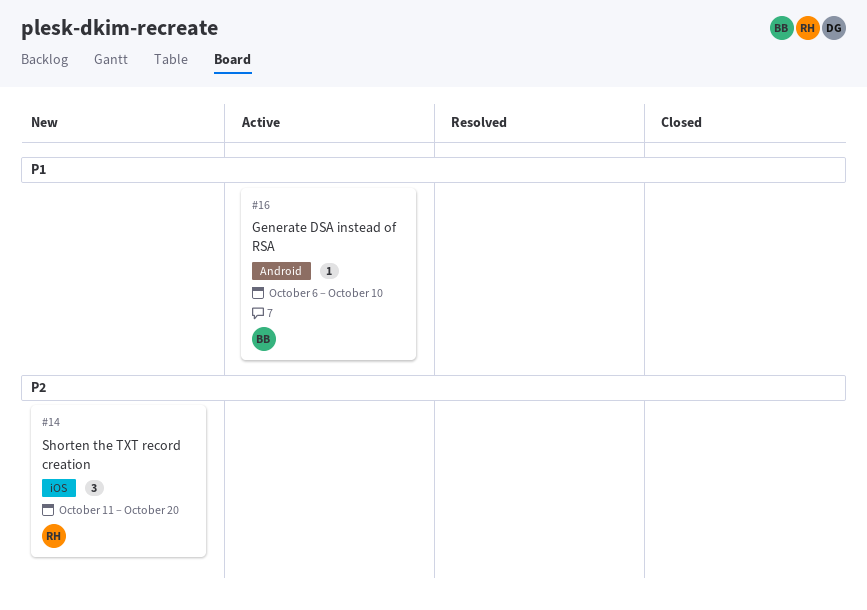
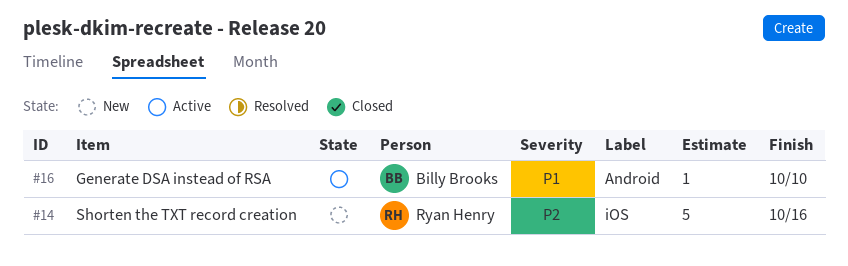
#14, estimate: 3 -> 5
#14, due: Oct 20 -> Oct 16

